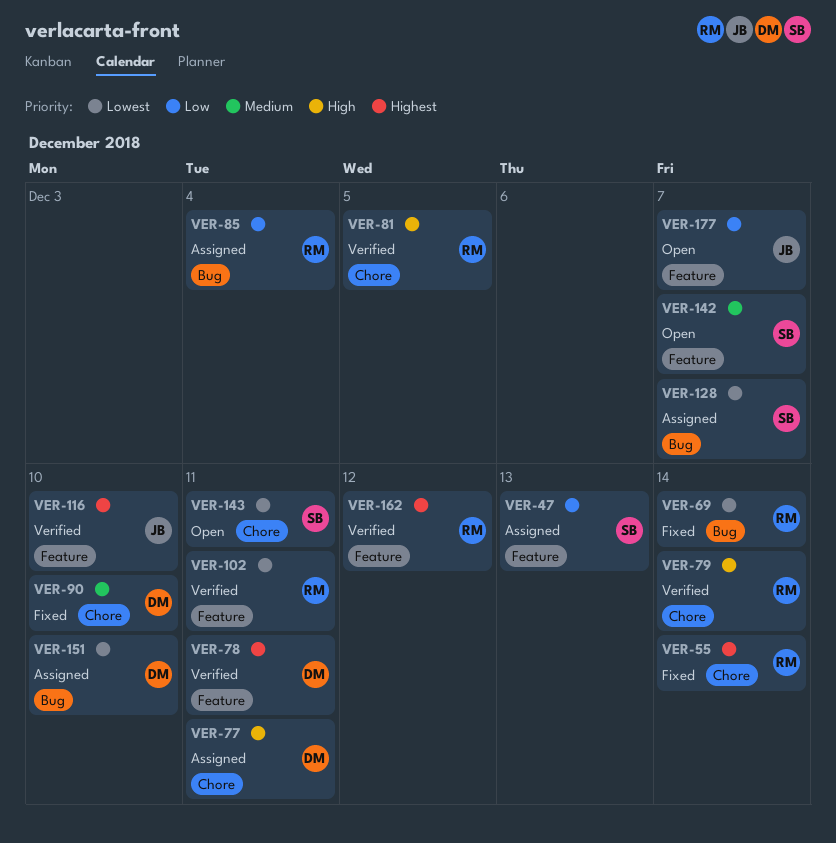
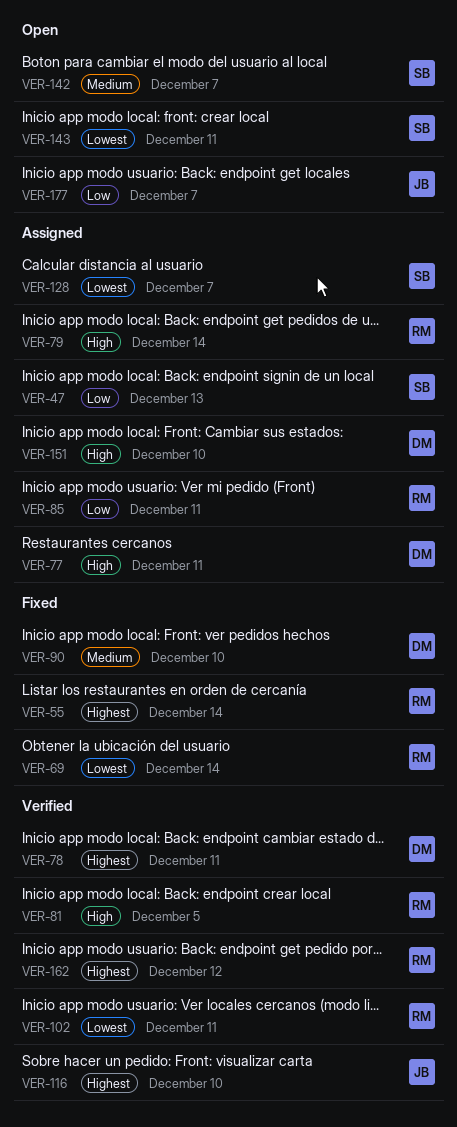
VER-79, status: Verified -> Assigned
VER-85, due: Dec 4 -> Dec 11
VER-151, priority: Lowest -> High

